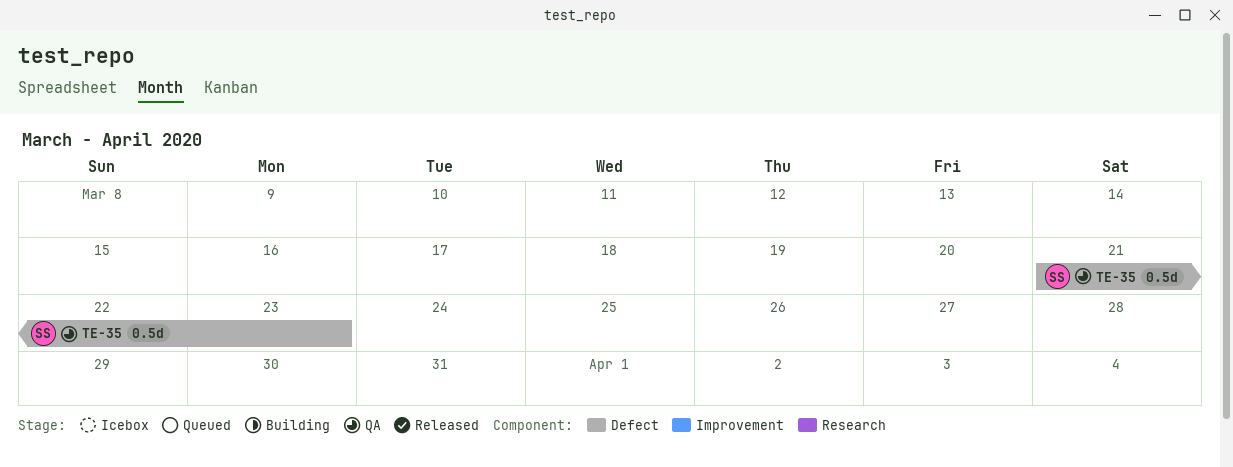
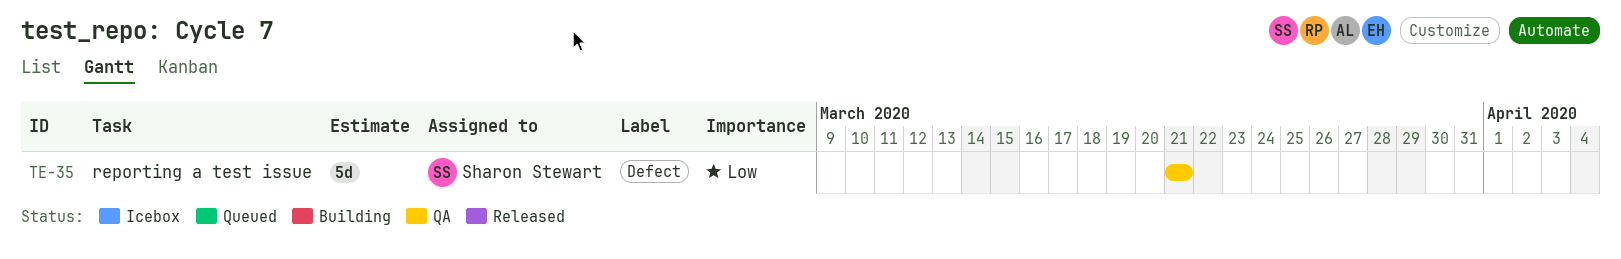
TE-35, estimate: 0.5d -> 5d
TE-35, due: Mar 23 -> Mar 21

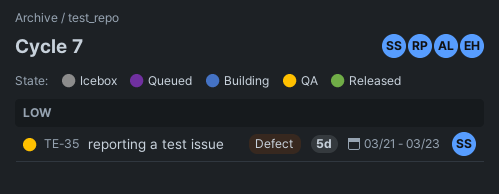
TE-35, due: Mar 21 -> Mar 23

